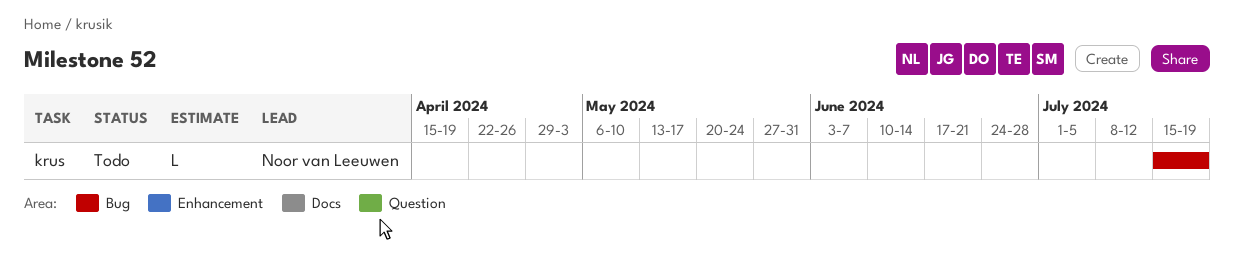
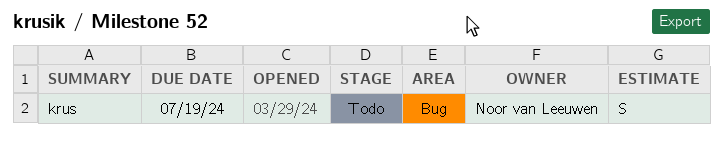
krus, estimate: L -> S

